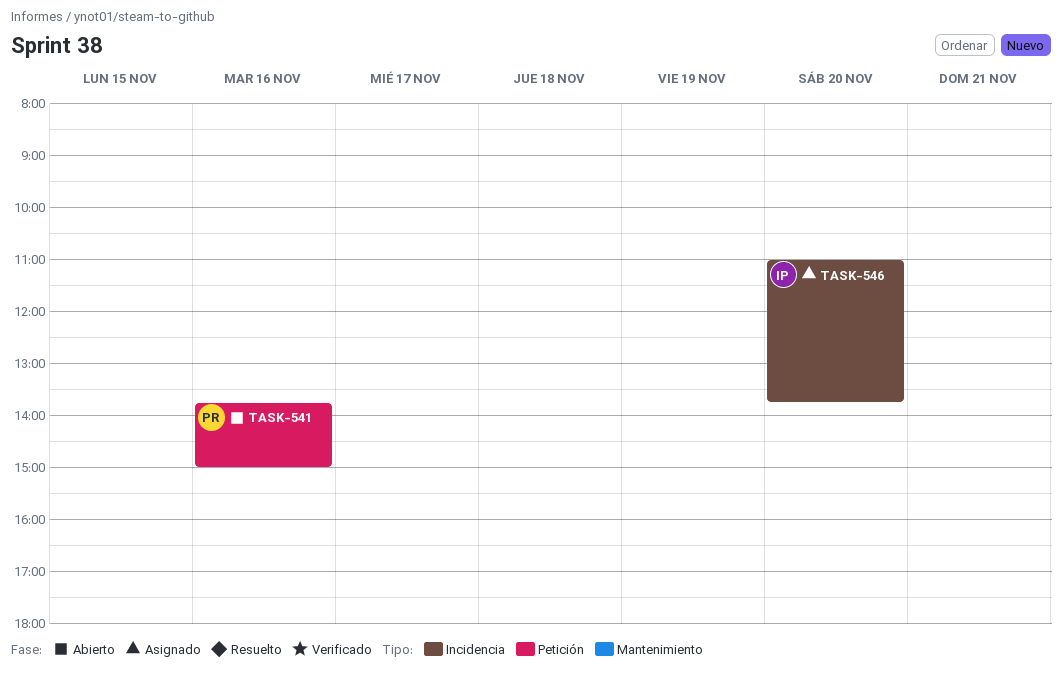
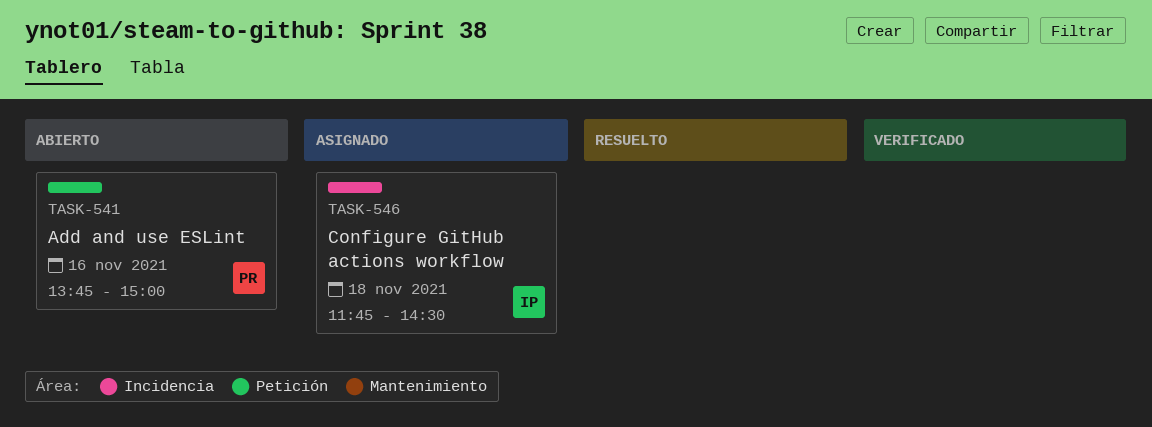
TASK-546, day: Nov 20 -> Nov 18
TASK-546, begins: 11:00 -> 11:45
TASK-546, ends: 13:45 -> 14:30

